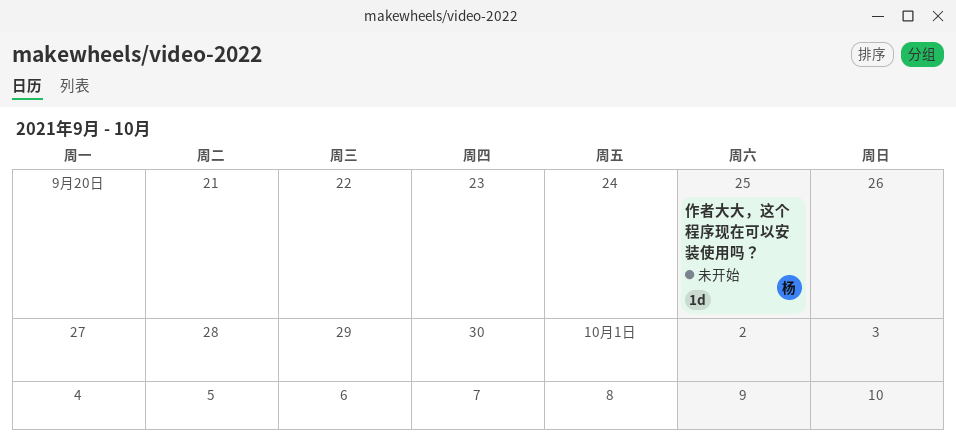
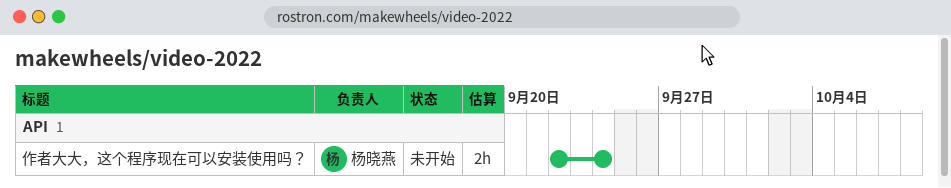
作者大大，这个程序现在可以安装使用吗？, estimate: 1d -> 2h
作者大大，这个程序现在可以安装使用吗？, due: Sep 25 -> Sep 24

